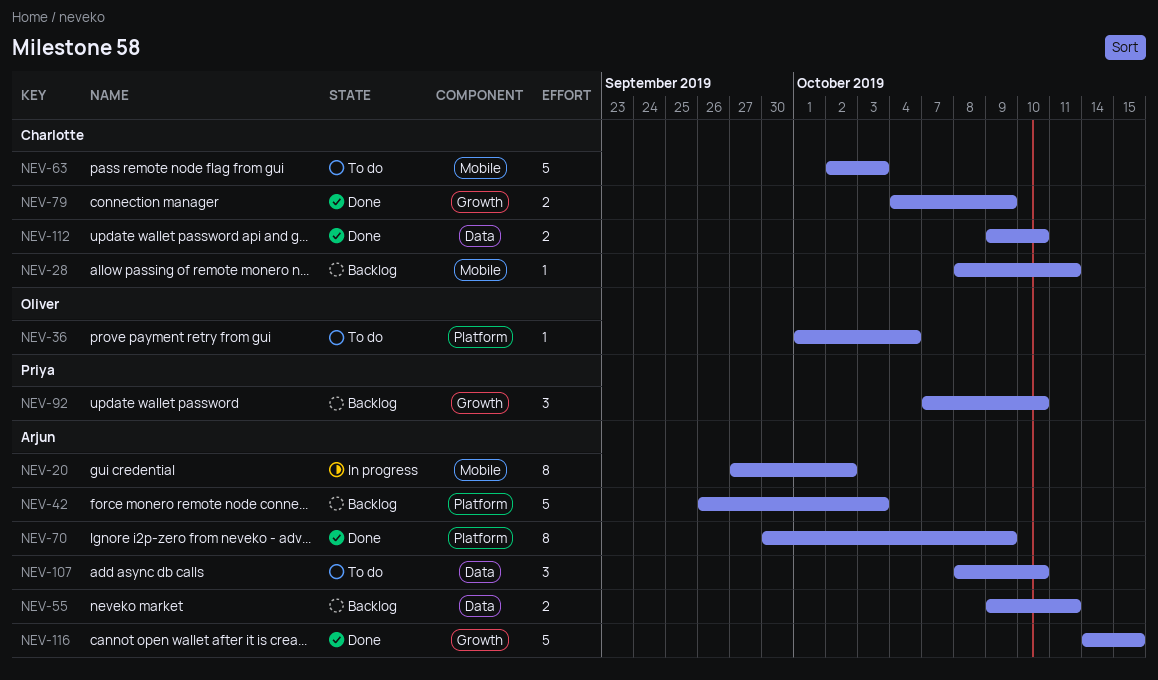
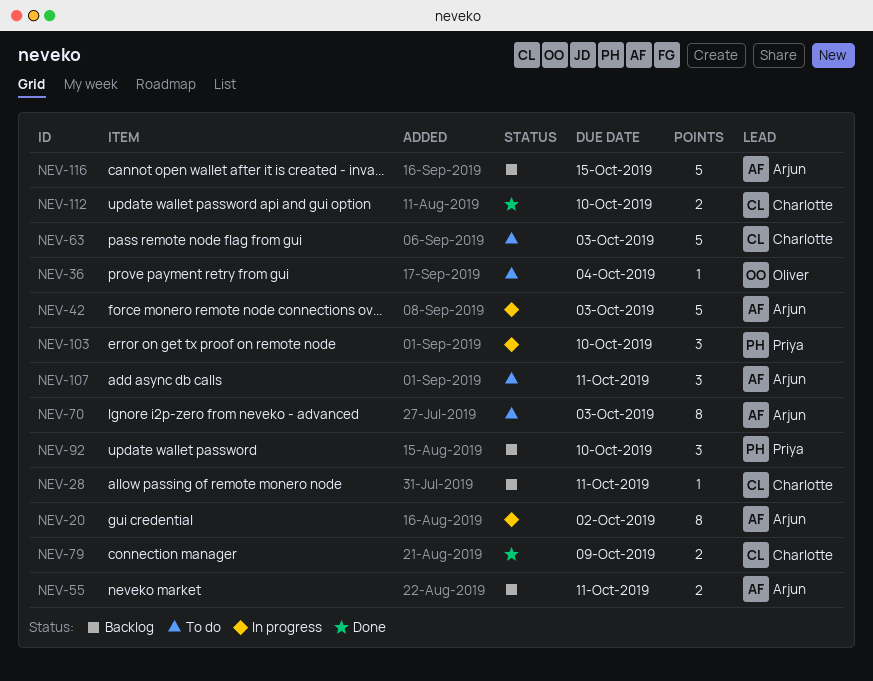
NEV-42, status: Backlog -> In progress
NEV-70, status: Done -> To do
NEV-70, due: Oct 9 -> Oct 3
NEV-103: none -> present
NEV-107, due: Oct 10 -> Oct 11
NEV-116, status: Done -> Backlog

